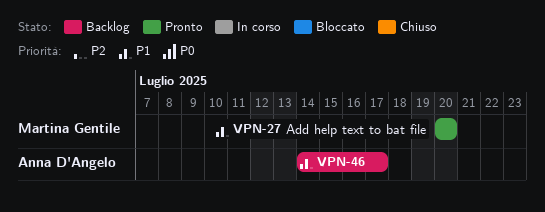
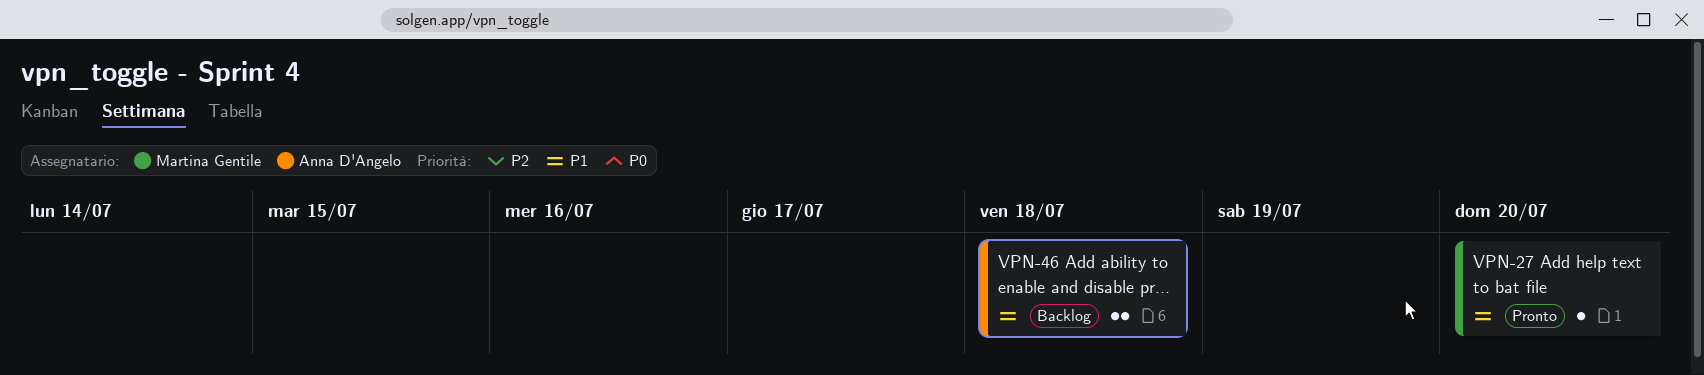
VPN-46, due: Jul 17 -> Jul 18

